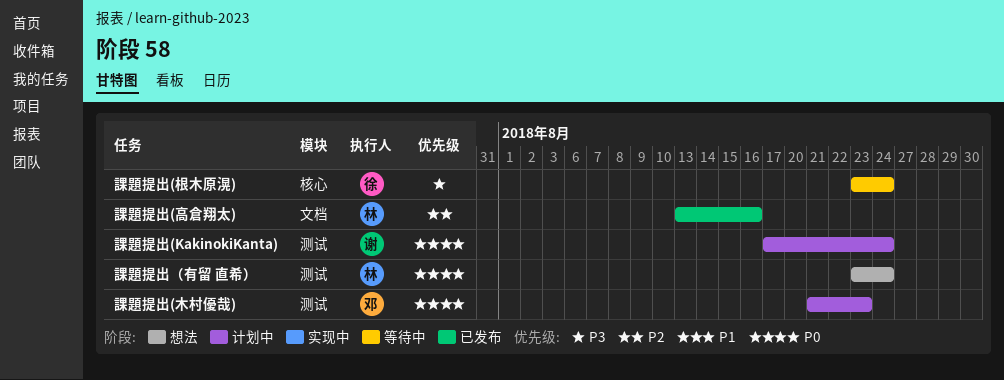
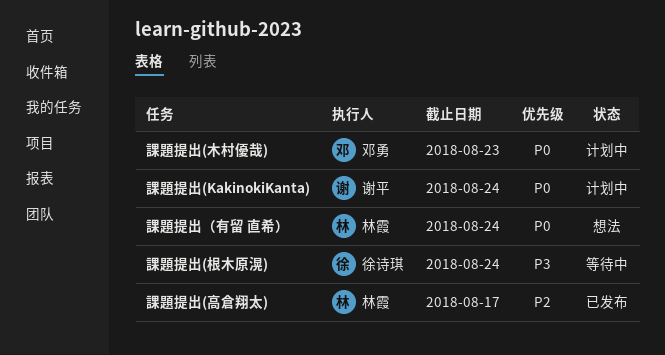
課題提出(高倉翔太), due: Aug 16 -> Aug 17

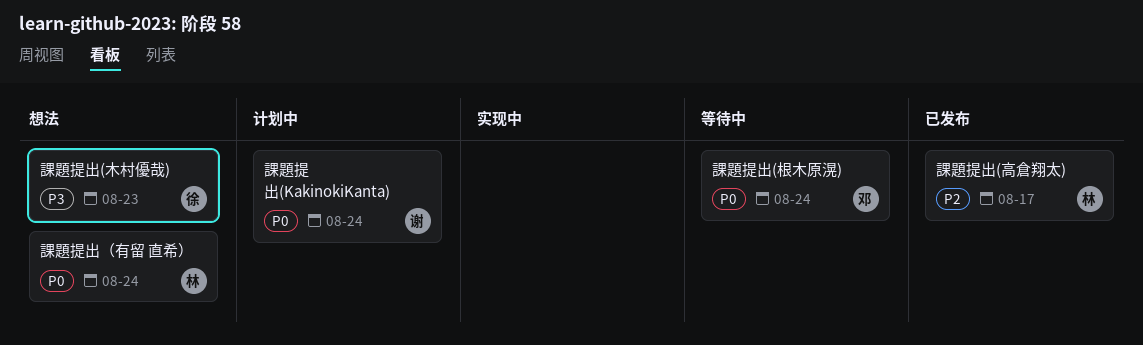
課題提出(木村優哉), status: 计划中 -> 想法
課題提出(木村優哉), owner: 邓勇 -> 徐诗琪
課題提出(木村優哉), priority: P0 -> P3
課題提出(根木原滉), owner: 徐诗琪 -> 邓勇
課題提出(根木原滉), priority: P3 -> P0

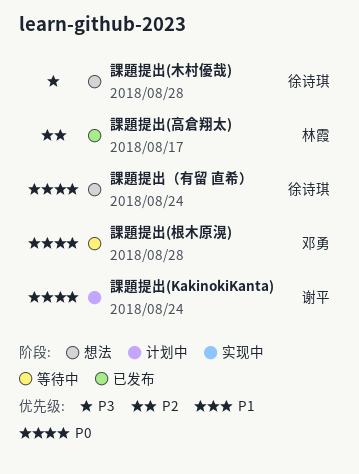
課題提出(木村優哉), due: Aug 23 -> Aug 28
課題提出(根木原滉), due: Aug 24 -> Aug 28
課題提出（有留 直希）, owner: 林霞 -> 徐诗琪

